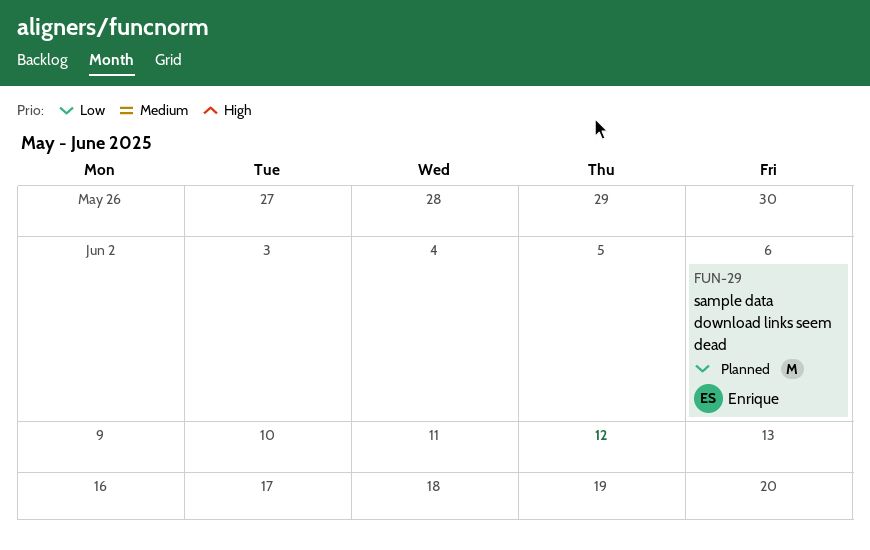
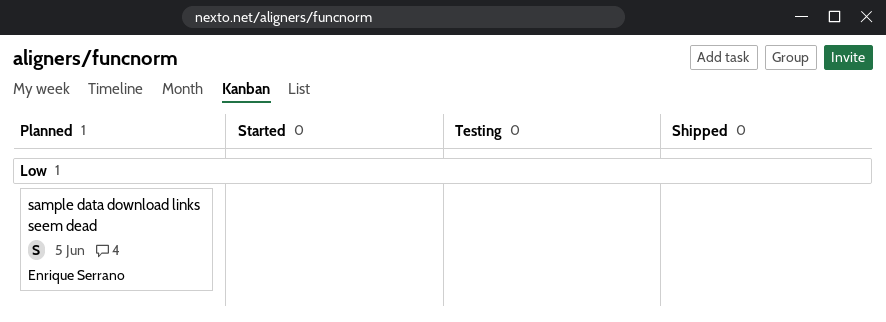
sample data download links seem dead, estimate: M -> S
sample data download links seem dead, due: Jun 6 -> Jun 5

